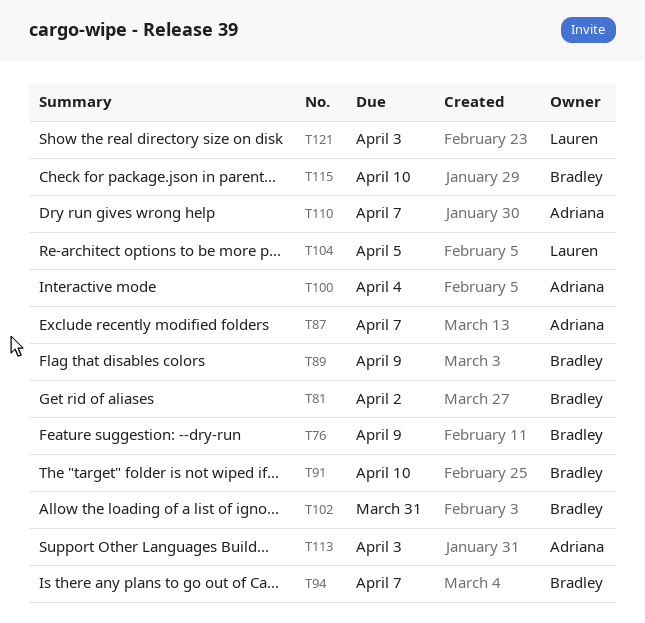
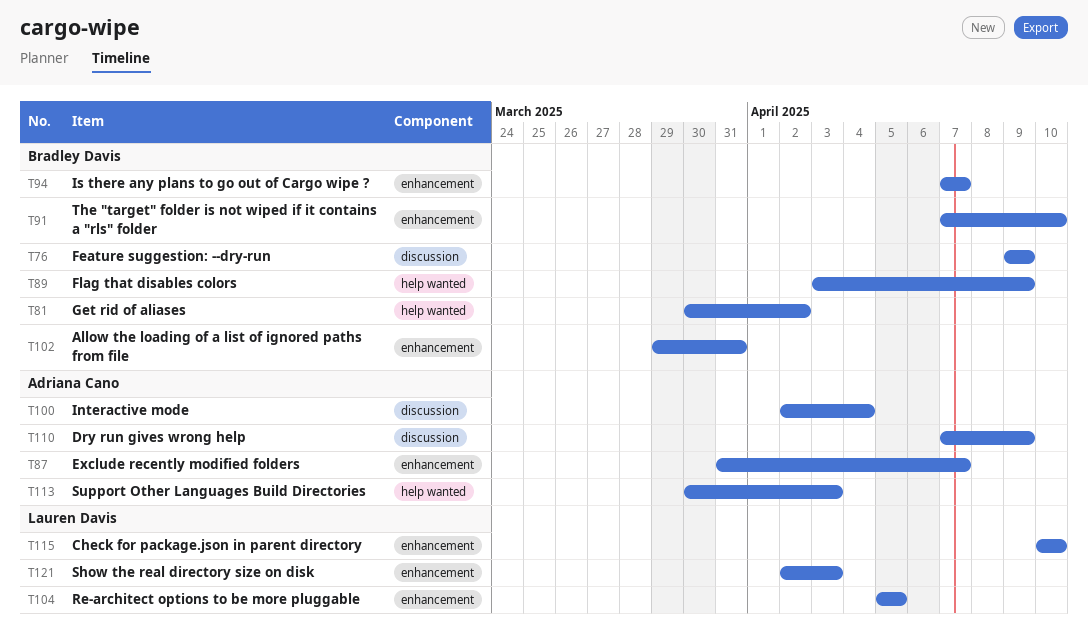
T110, due: Apr 7 -> Apr 9
T115, owner: Bradley Davis -> Lauren Davis

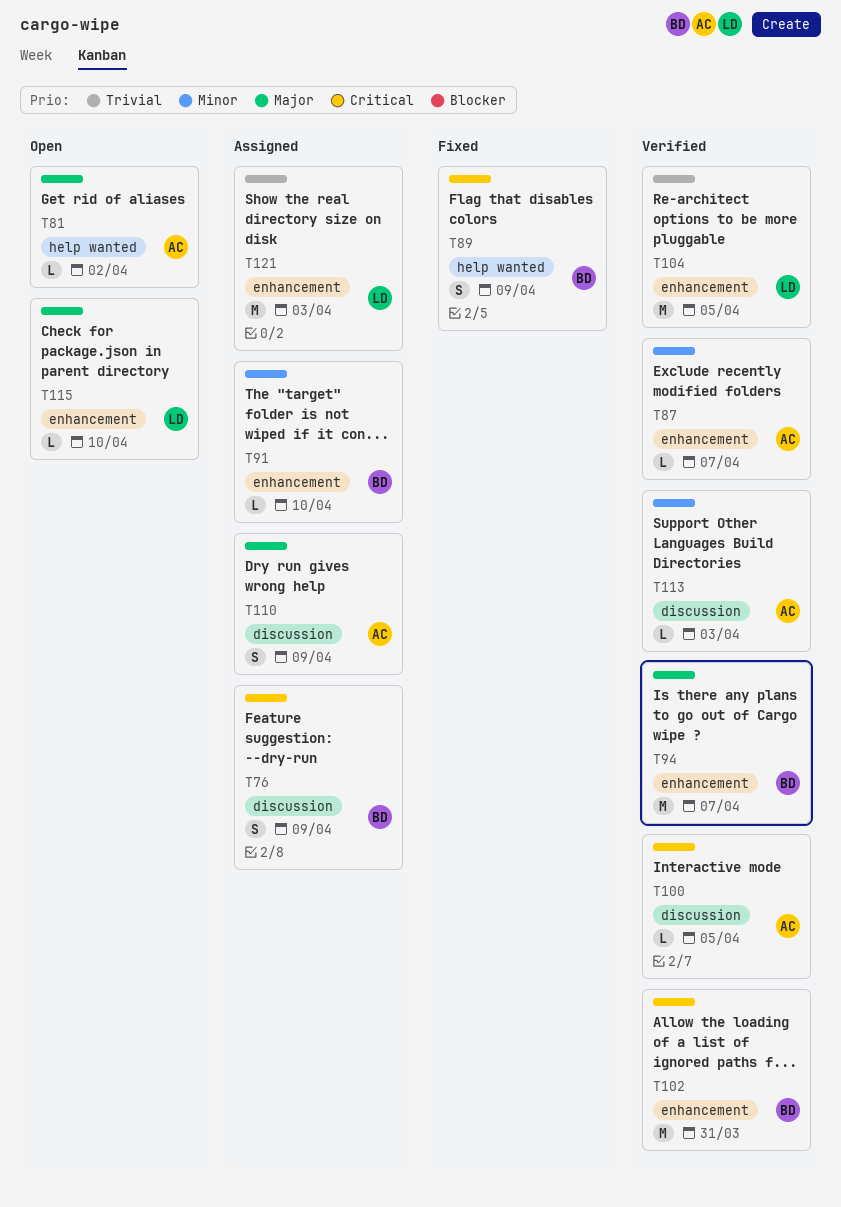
T81, owner: Bradley Davis -> Adriana Cano
T100, due: Apr 4 -> Apr 5
T113, label: help wanted -> discussion

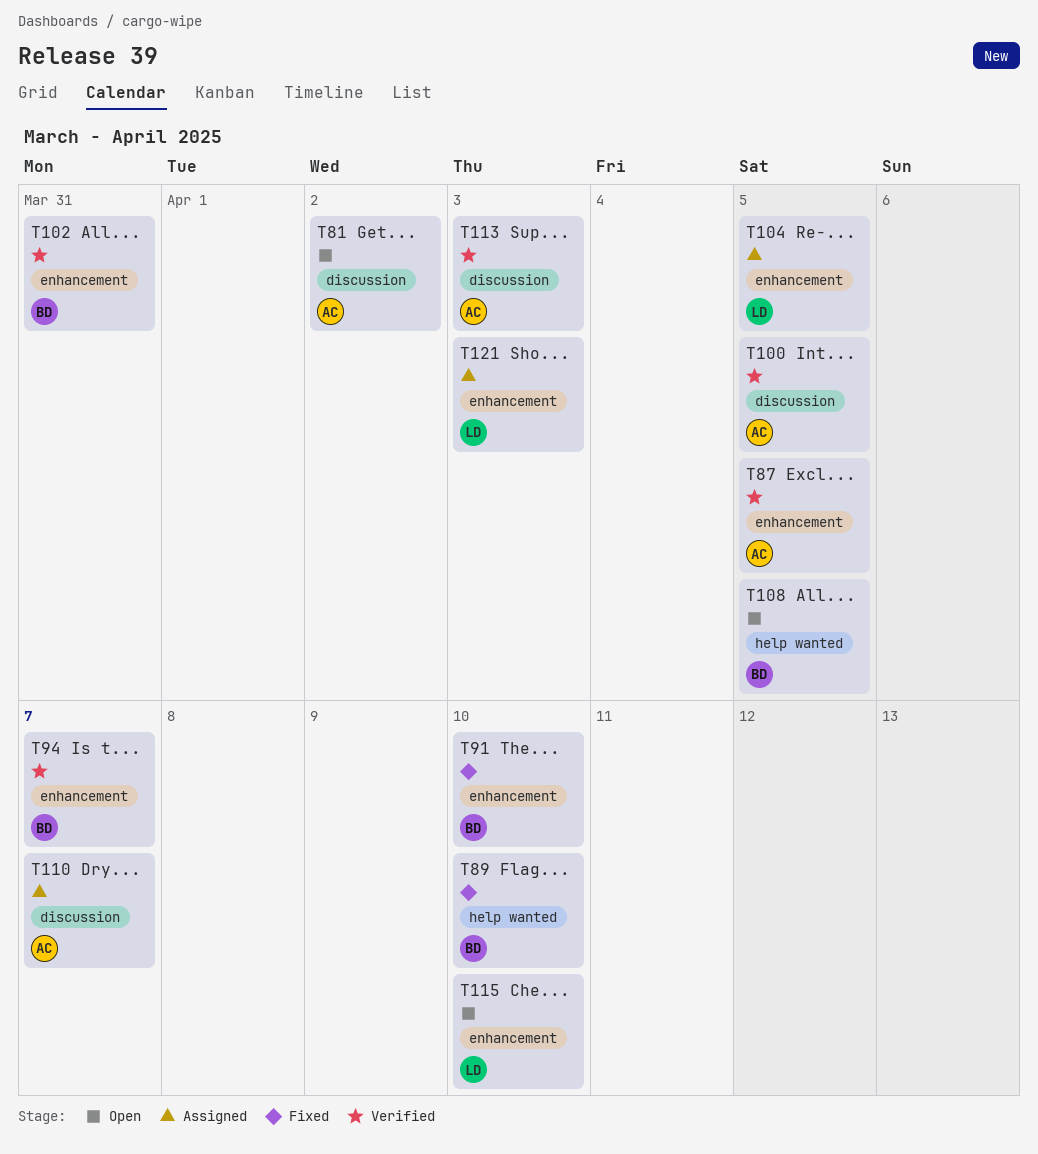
T76: present -> none
T81, label: help wanted -> discussion
T87, due: Apr 7 -> Apr 5
T89, due: Apr 9 -> Apr 10
T91, status: Assigned -> Fixed
T104, status: Verified -> Assigned
T108: none -> present
T110, due: Apr 9 -> Apr 7

